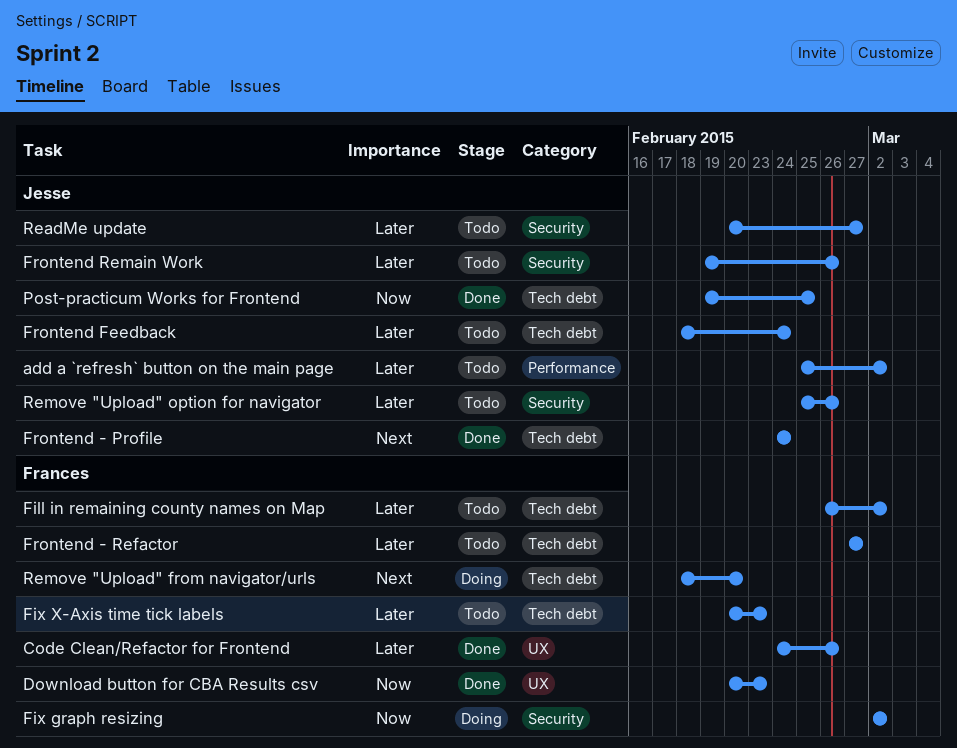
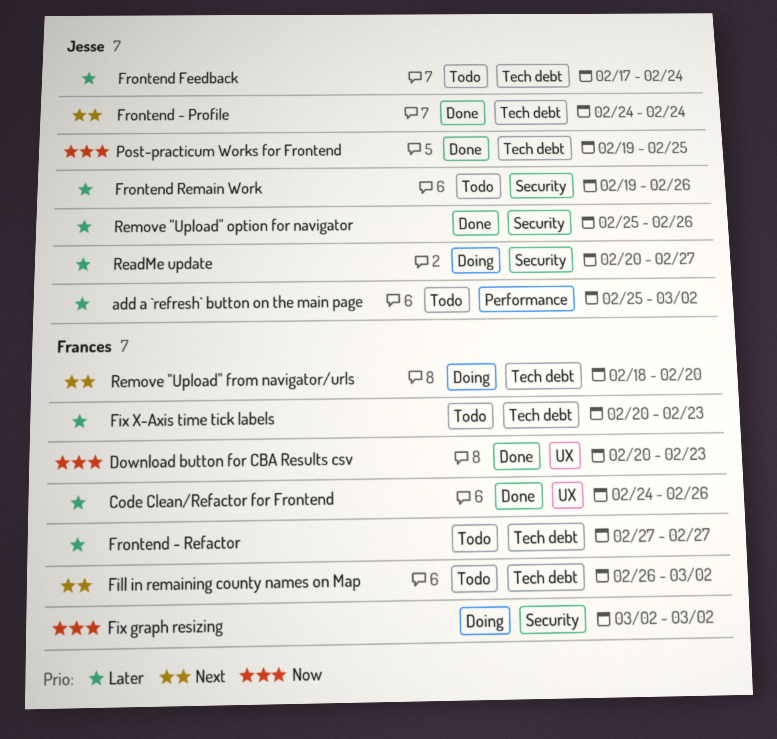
Fill in remaining county names on Map, priority: Later -> Next
Frontend Feedback, start: Feb 18 -> Feb 17
ReadMe update, status: Todo -> Doing
Remove "Upload" option for navigator, status: Todo -> Done

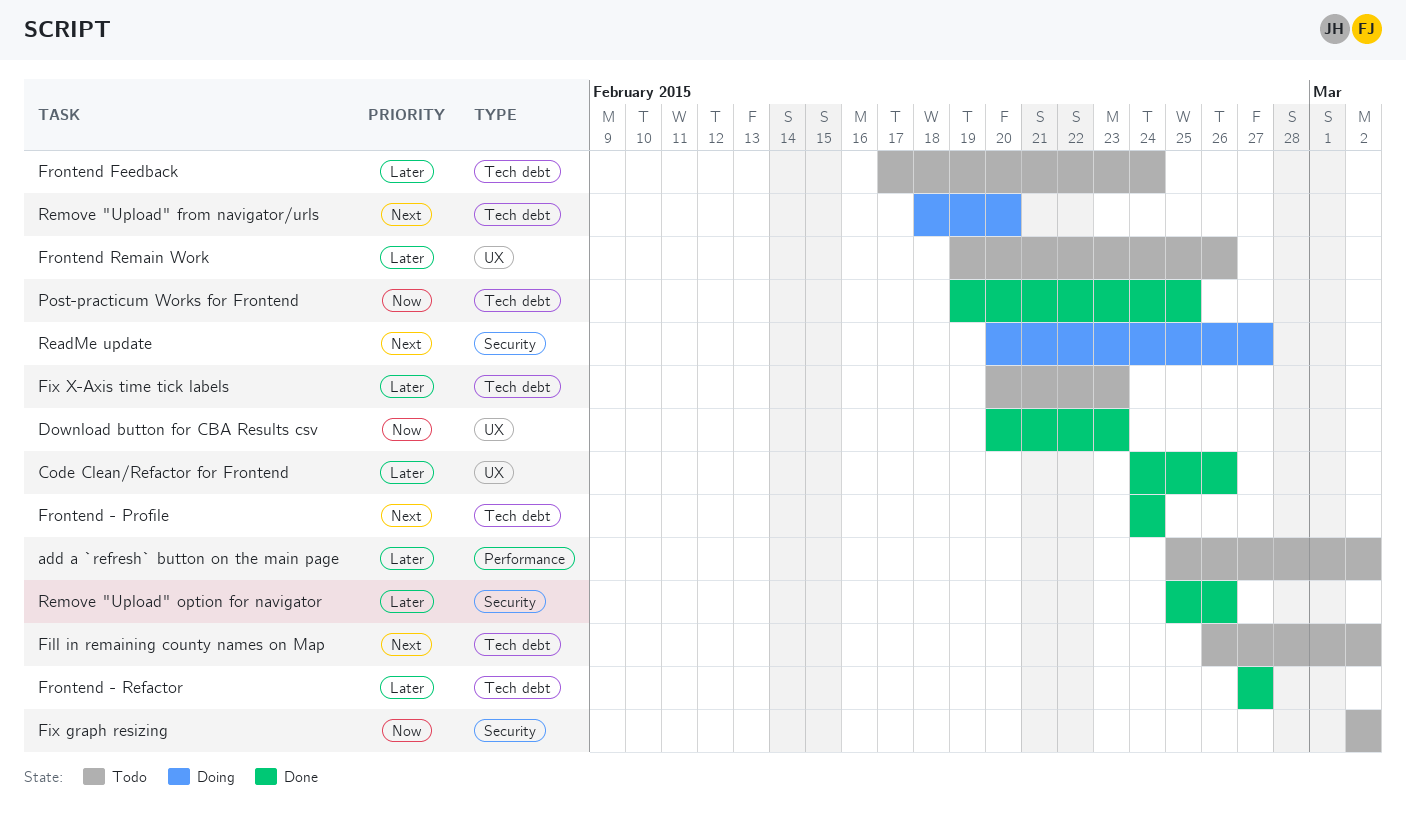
Fix graph resizing, status: Doing -> Todo
Frontend - Refactor, status: Todo -> Done
Frontend Remain Work, label: Security -> UX
ReadMe update, priority: Later -> Next

